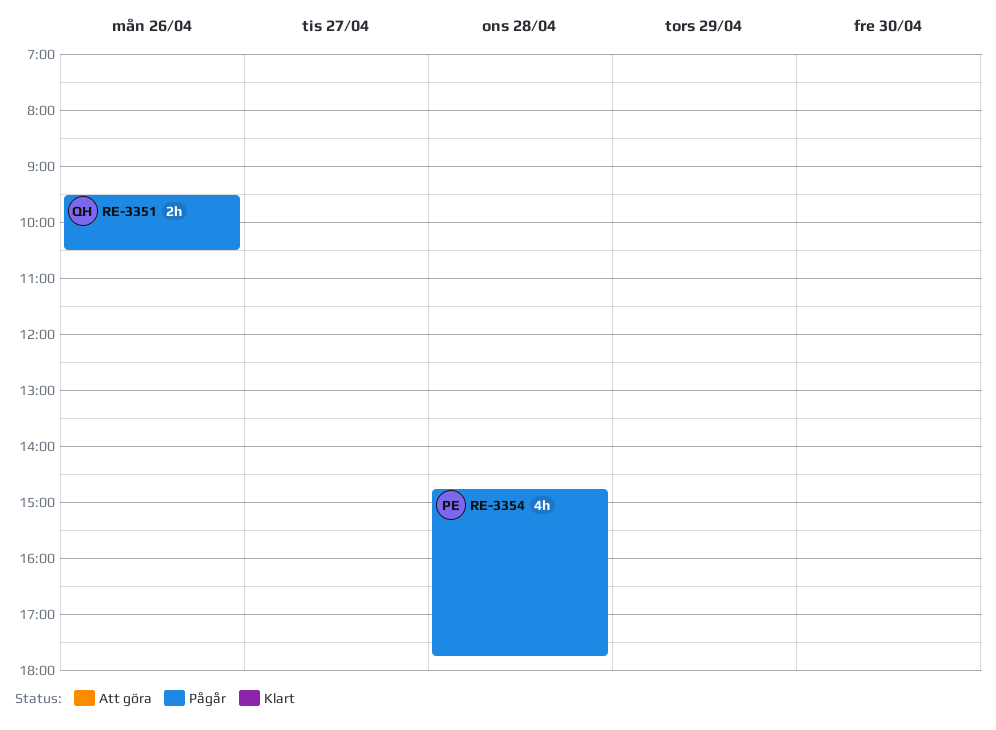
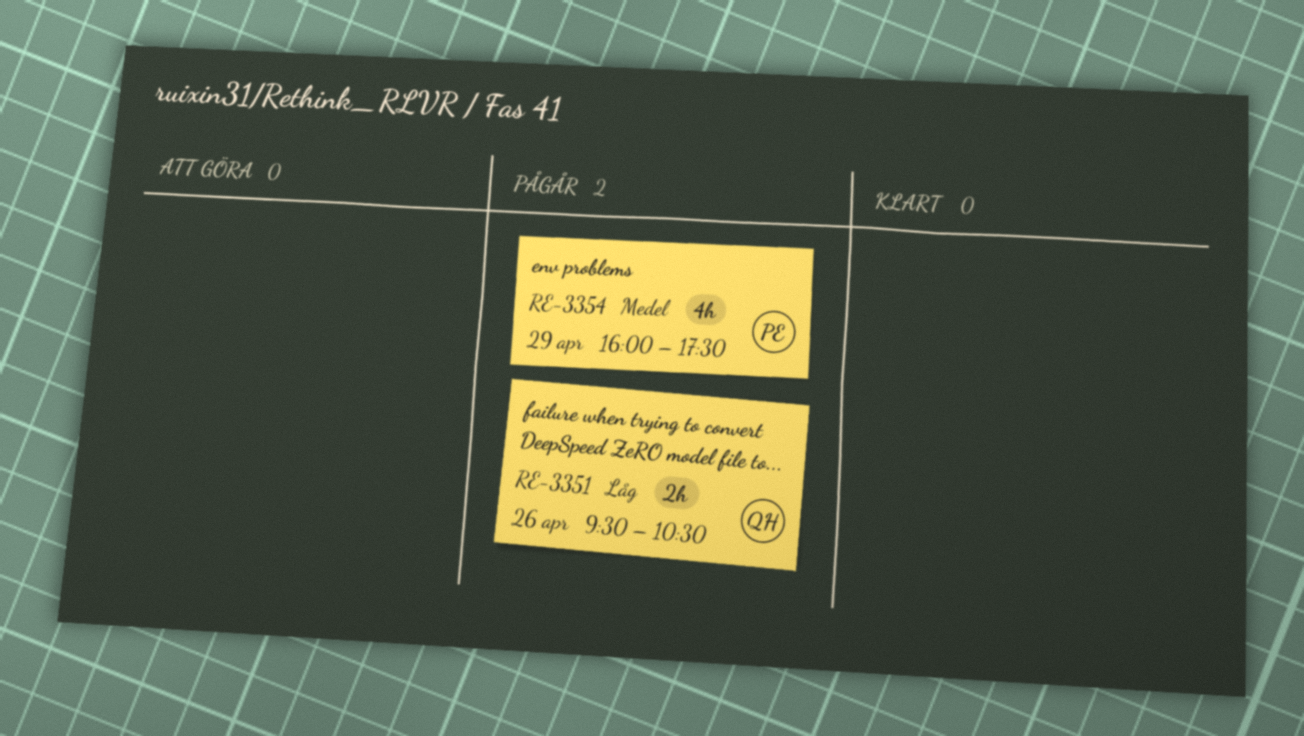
RE-3354, day: Apr 28 -> Apr 29
RE-3354, begins: 14:45 -> 16:00
RE-3354, ends: 17:45 -> 17:30

